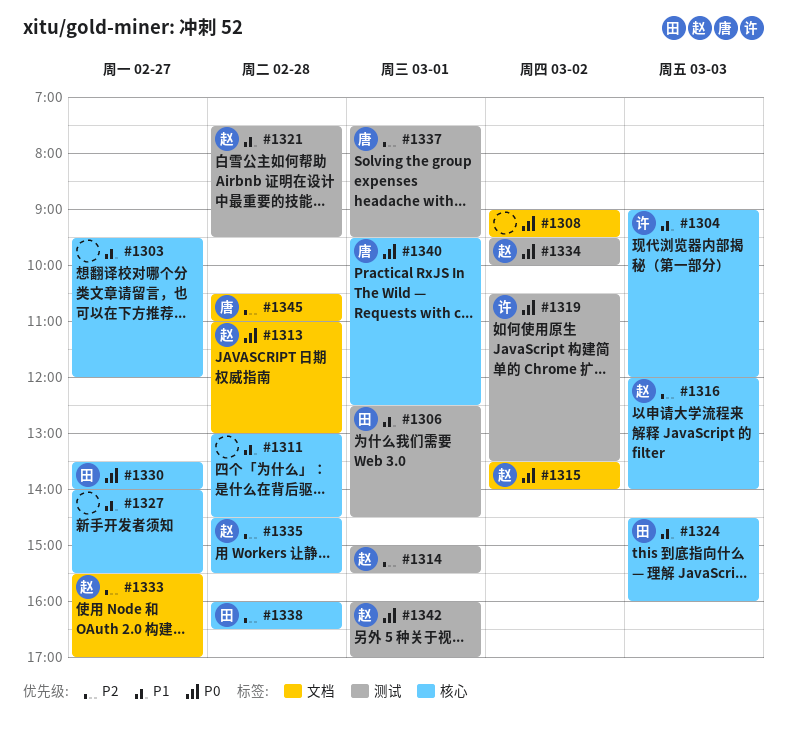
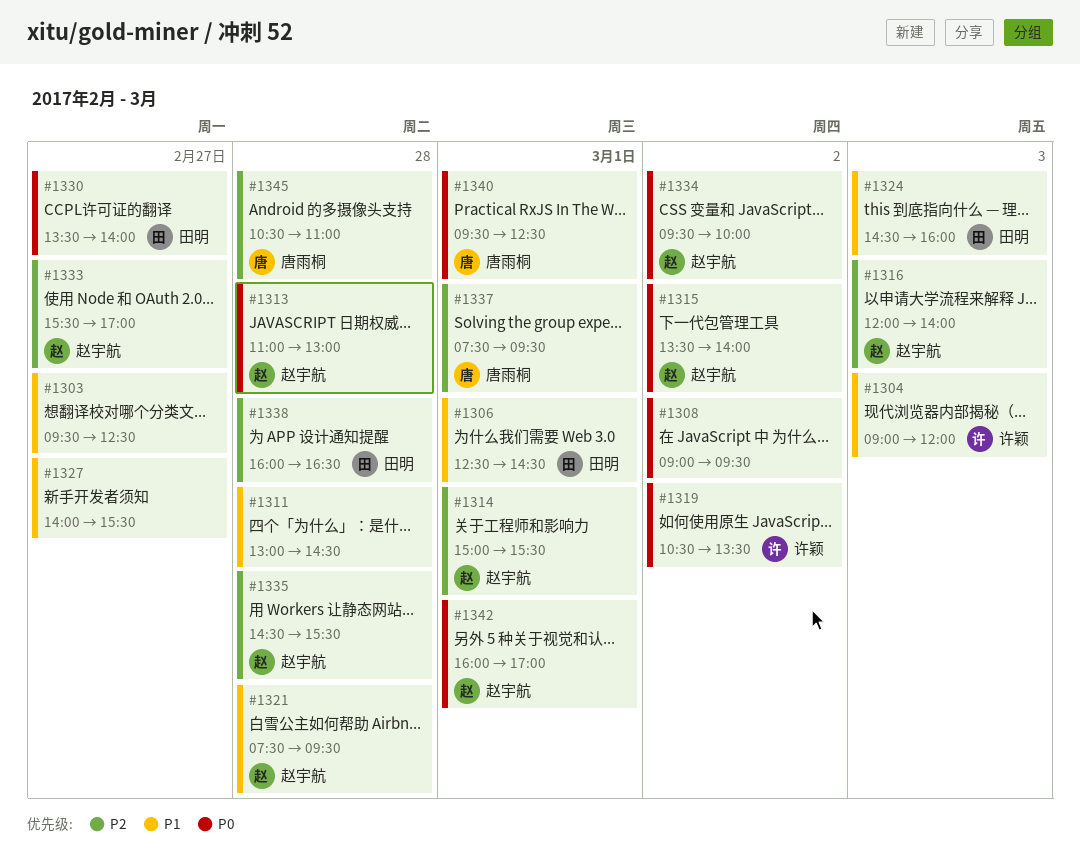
#1303, ends: 12:00 -> 12:30

